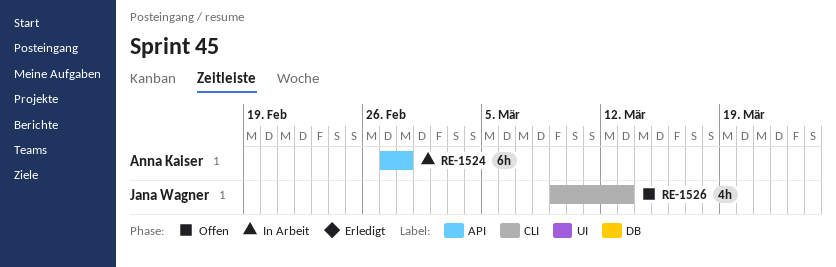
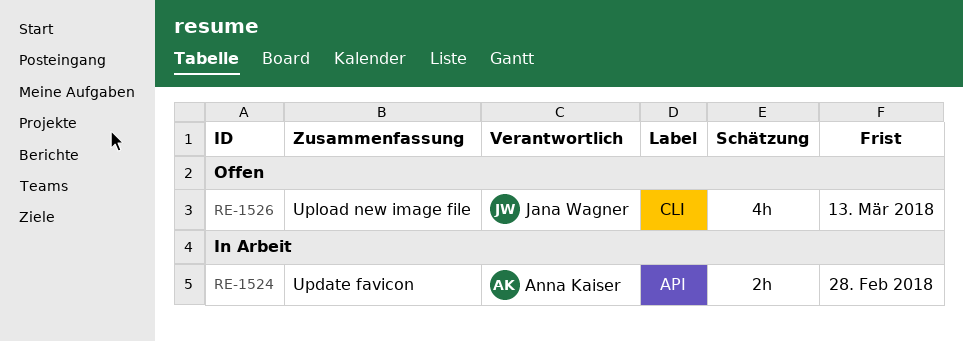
RE-1524, estimate: 6h -> 2h

